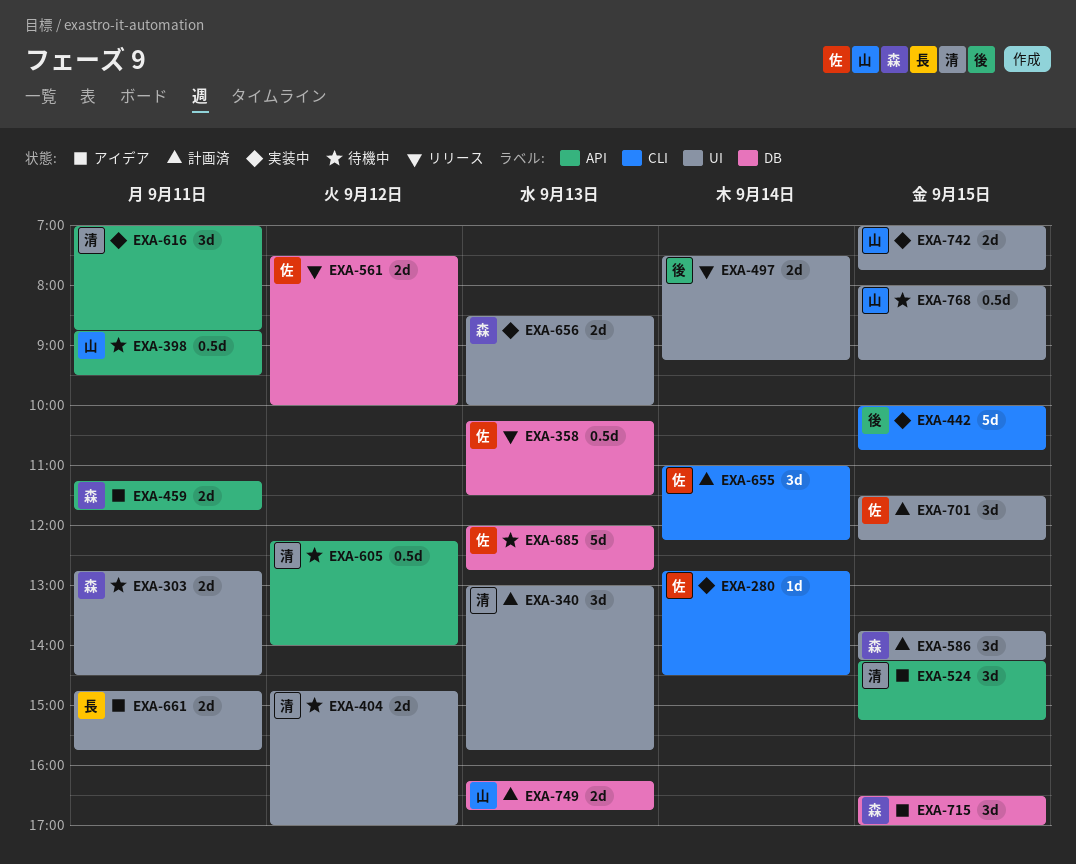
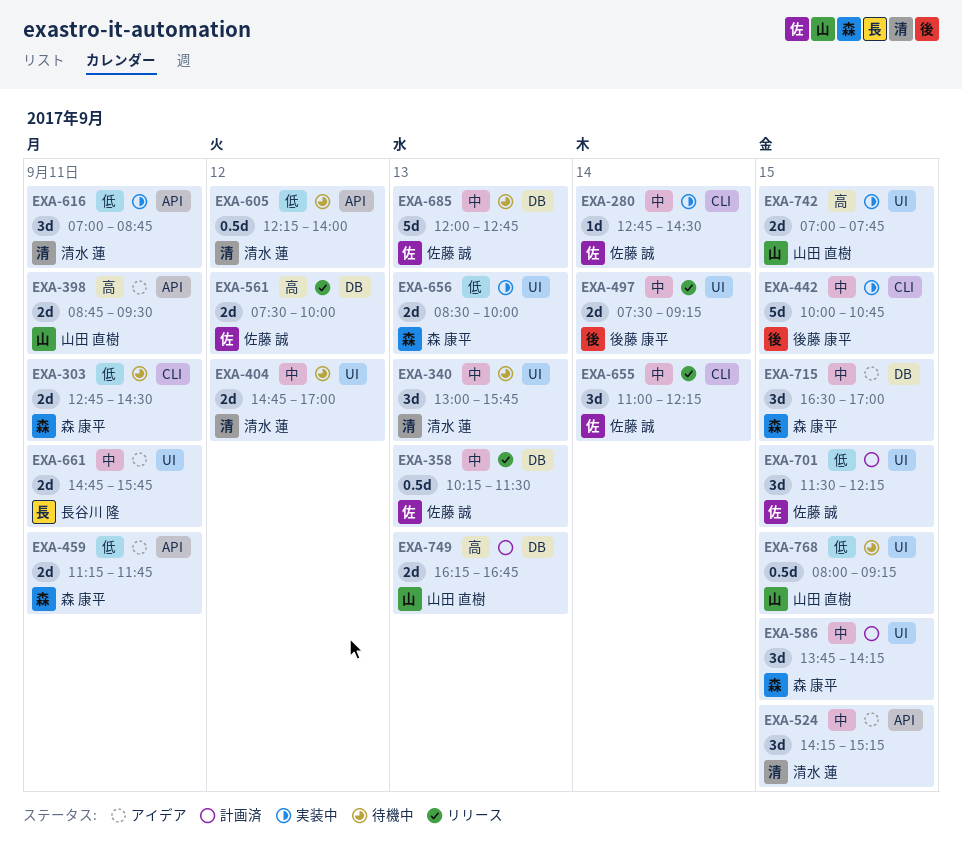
EXA-303, label: UI -> CLI
EXA-340, status: 計画済 -> 待機中
EXA-398, status: 待機中 -> アイデア
EXA-398, estimate: 0.5d -> 2d
EXA-655, status: 計画済 -> リリース

